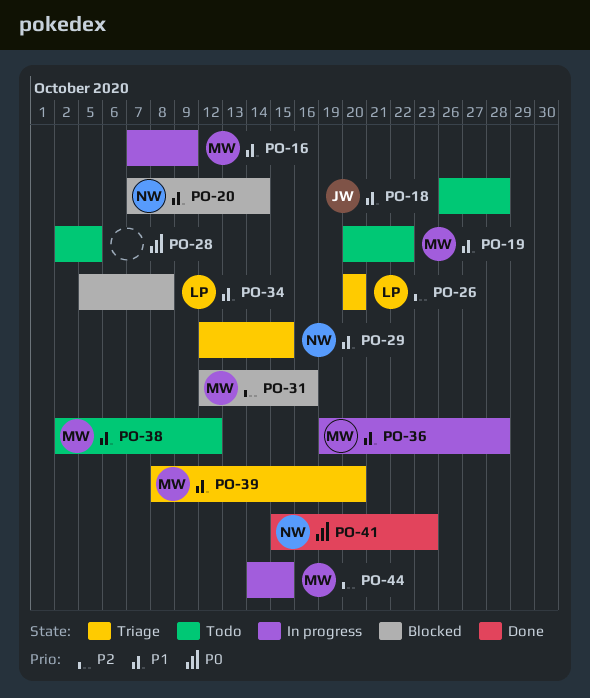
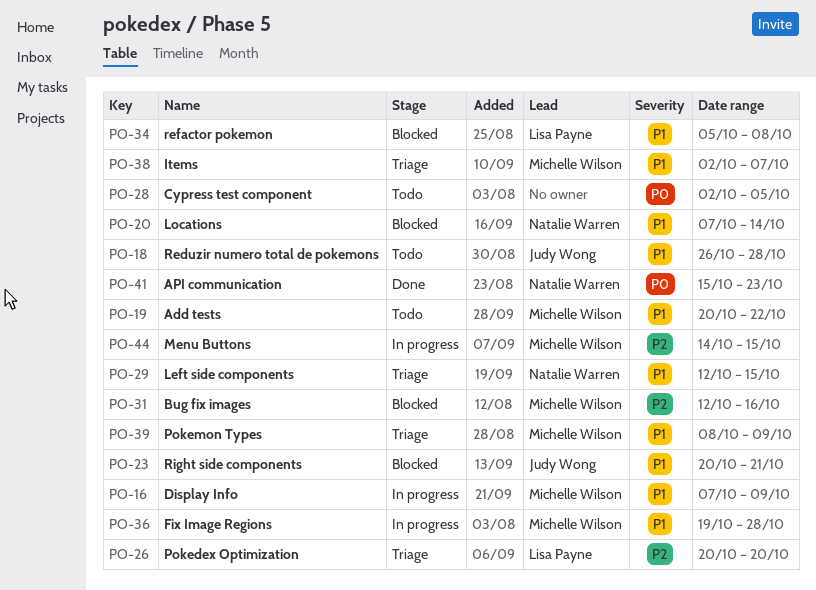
PO-23: none -> present
PO-38, status: Todo -> Triage
PO-38, due: Oct 12 -> Oct 7
PO-39, due: Oct 20 -> Oct 9

